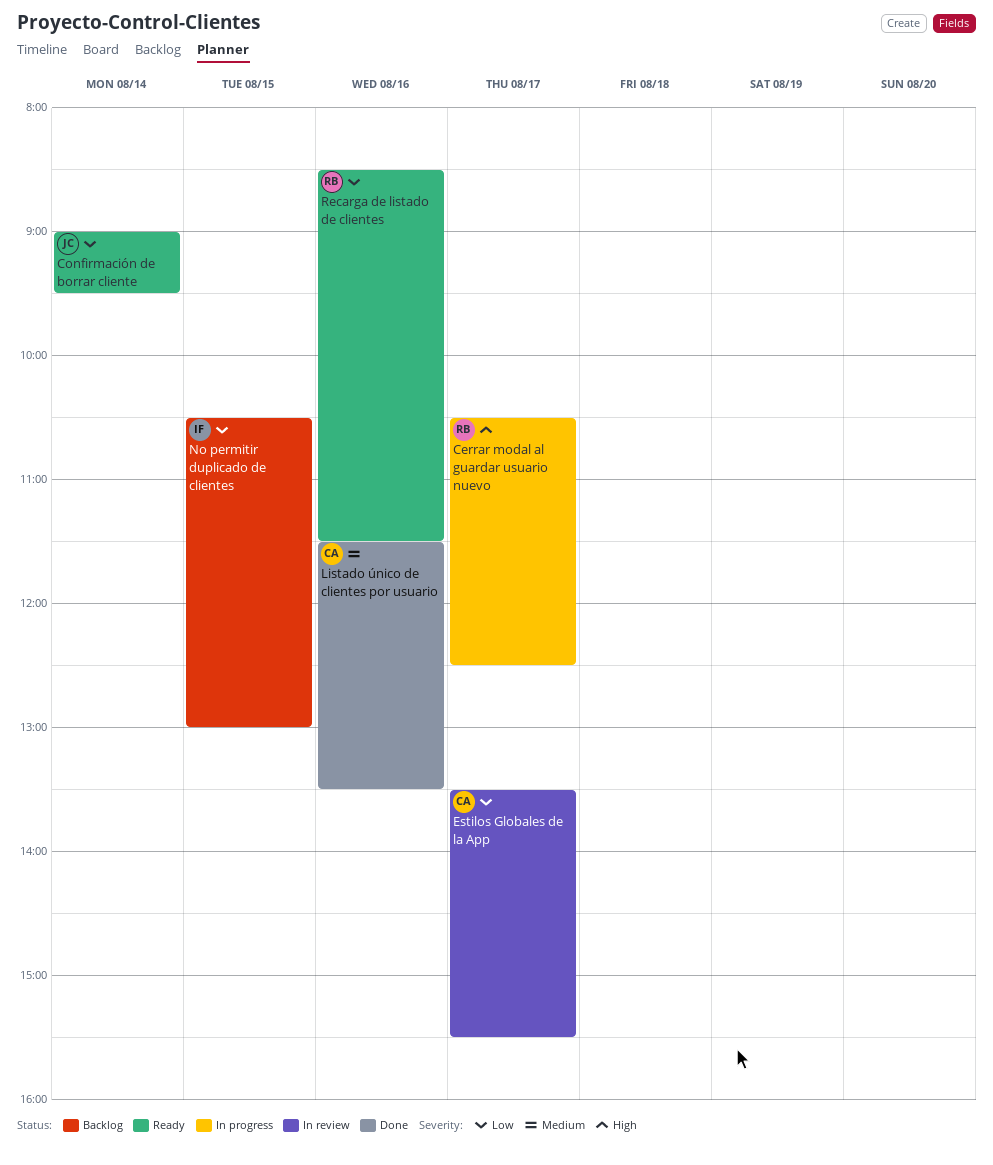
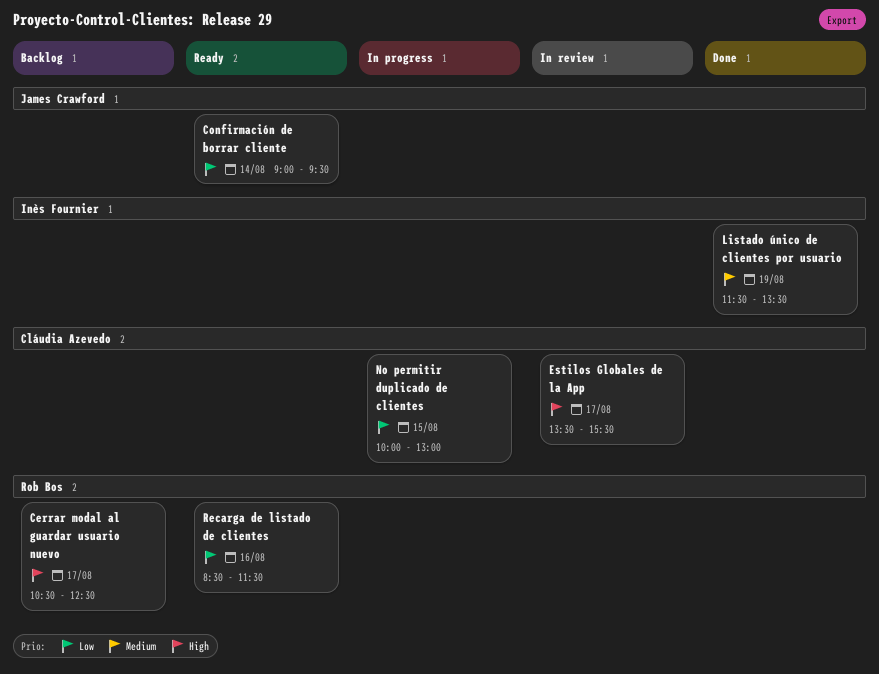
Cerrar modal al guardar usuario nuevo, status: In progress -> Backlog
Estilos Globales de la App, priority: Low -> High
Listado único de clientes por usuario, owner: Cláudia Azevedo -> Inès Fournier
Listado único de clientes por usuario, day: Aug 16 -> Aug 19
No permitir duplicado de clientes, status: Backlog -> In progress
No permitir duplicado de clientes, owner: Inès Fournier -> Cláudia Azevedo
No permitir duplicado de clientes, begins: 10:30 -> 10:00

